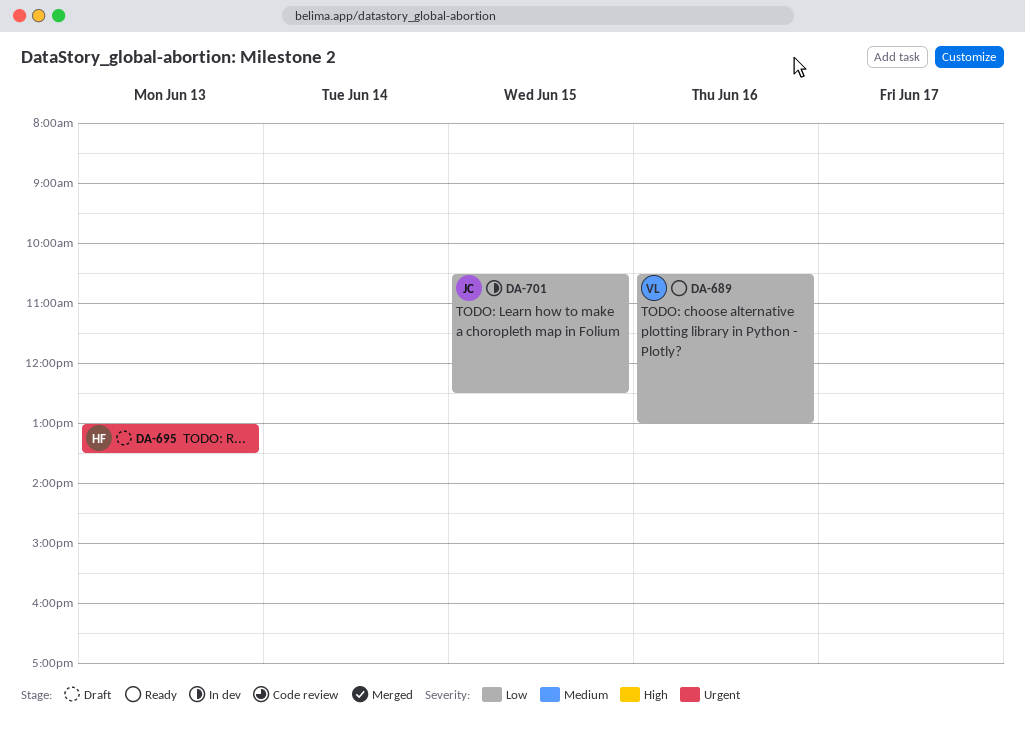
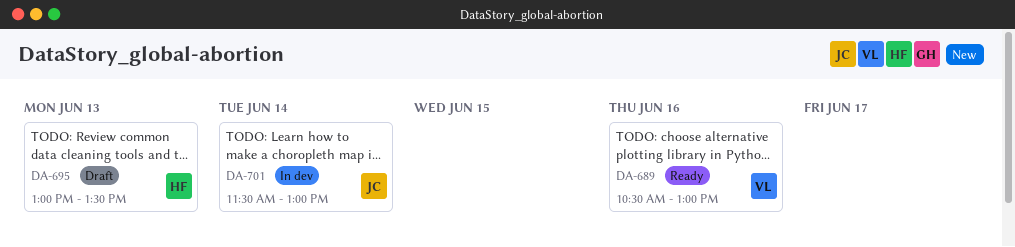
DA-701, day: Jun 15 -> Jun 14
DA-701, begins: 10:30 -> 11:30
DA-701, ends: 12:30 -> 13:00

